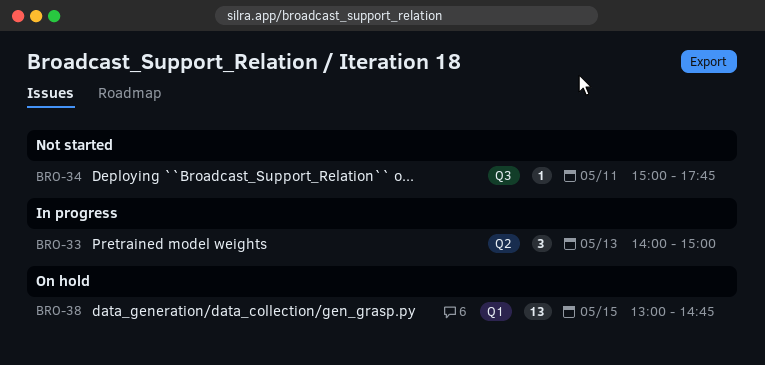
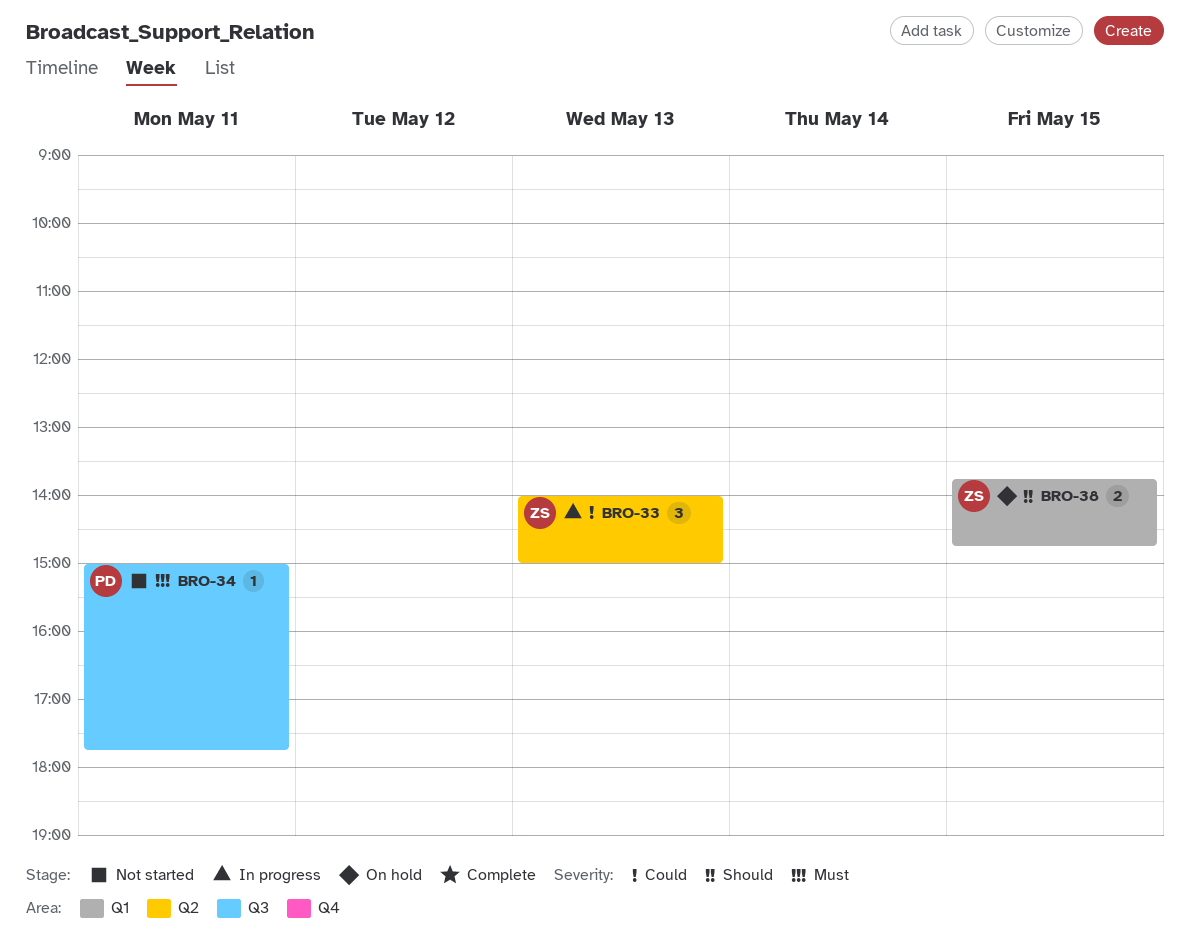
BRO-38, estimate: 13 -> 2
BRO-38, begins: 13:00 -> 13:45

